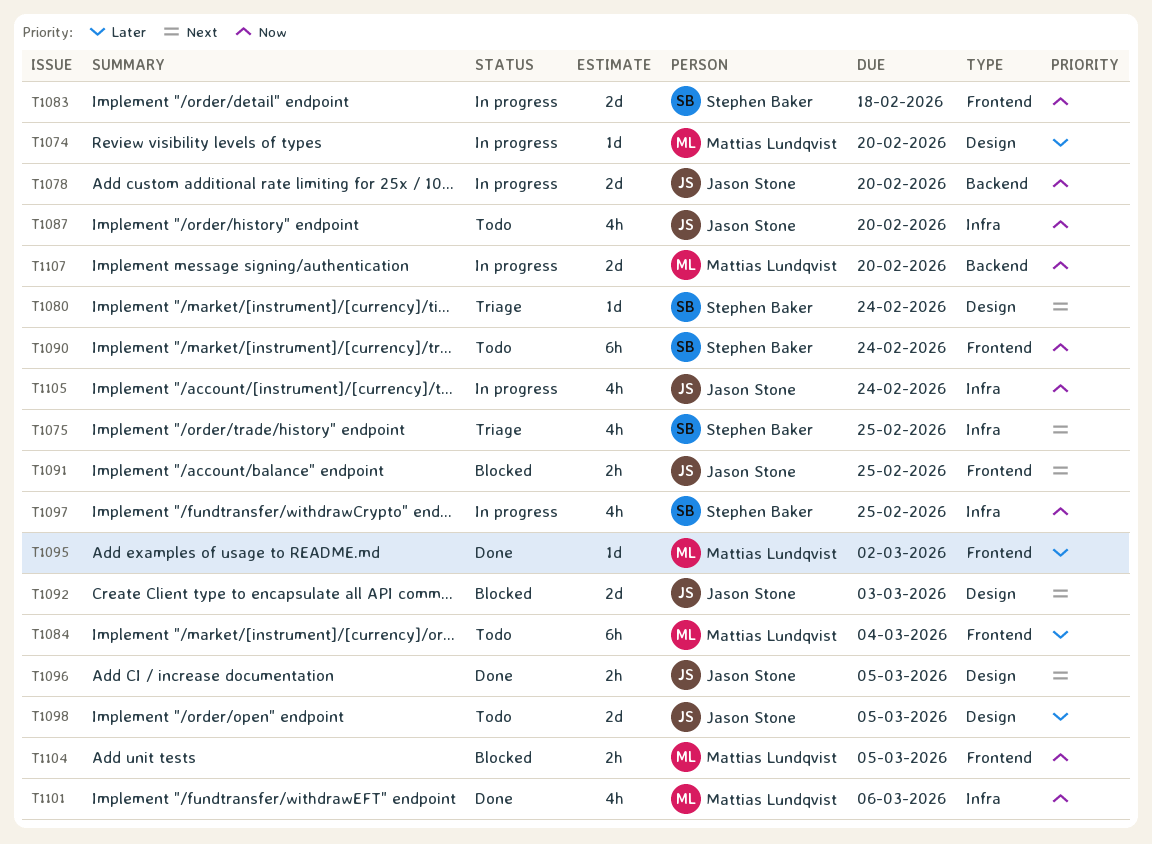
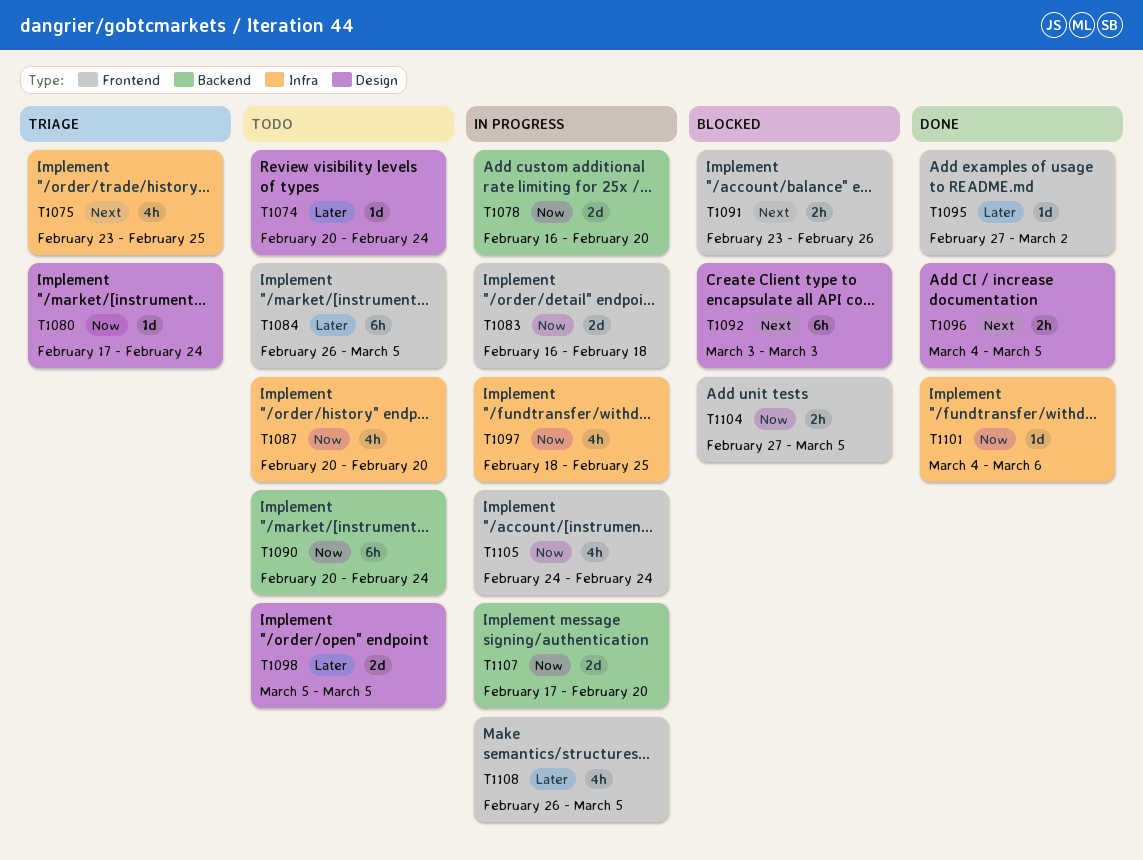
T1074, status: In progress -> Todo
T1074, due: Feb 20 -> Feb 24
T1080, priority: Next -> Now
T1084, due: Mar 4 -> Mar 5
T1090, label: Frontend -> Backend
T1091, due: Feb 25 -> Feb 26
T1092, estimate: 2d -> 6h
T1101, estimate: 4h -> 1d
T1105, label: Infra -> Frontend
T1108: none -> present

